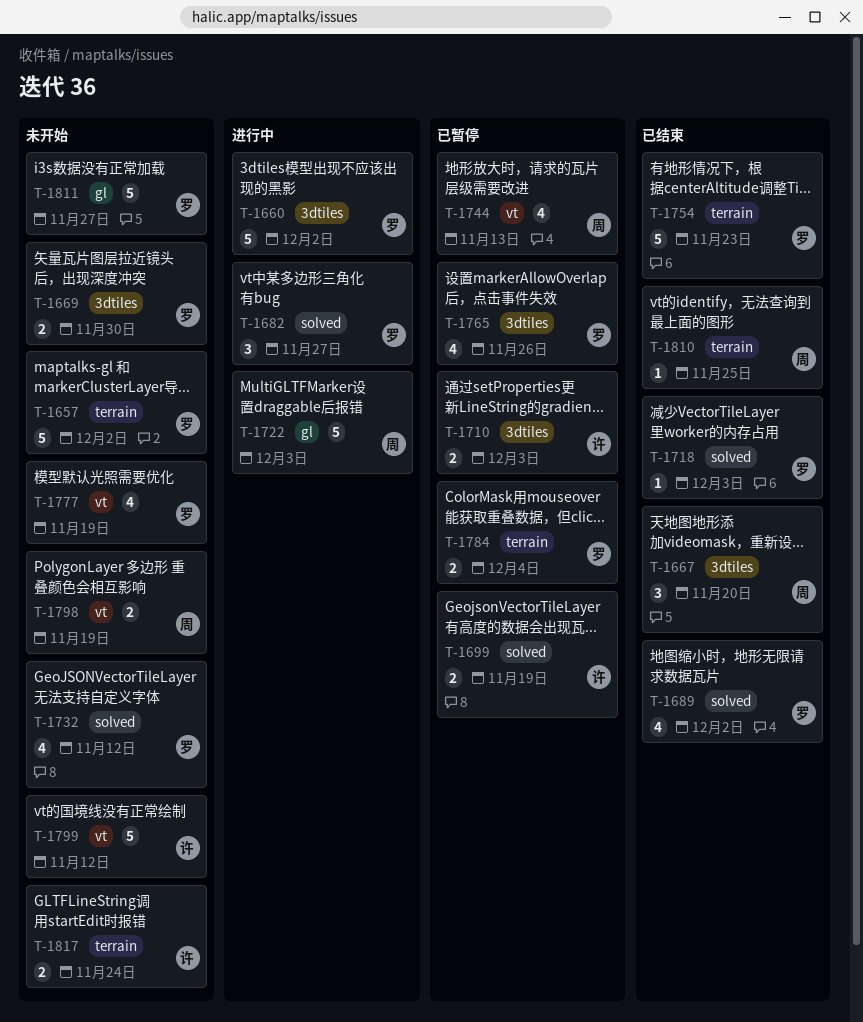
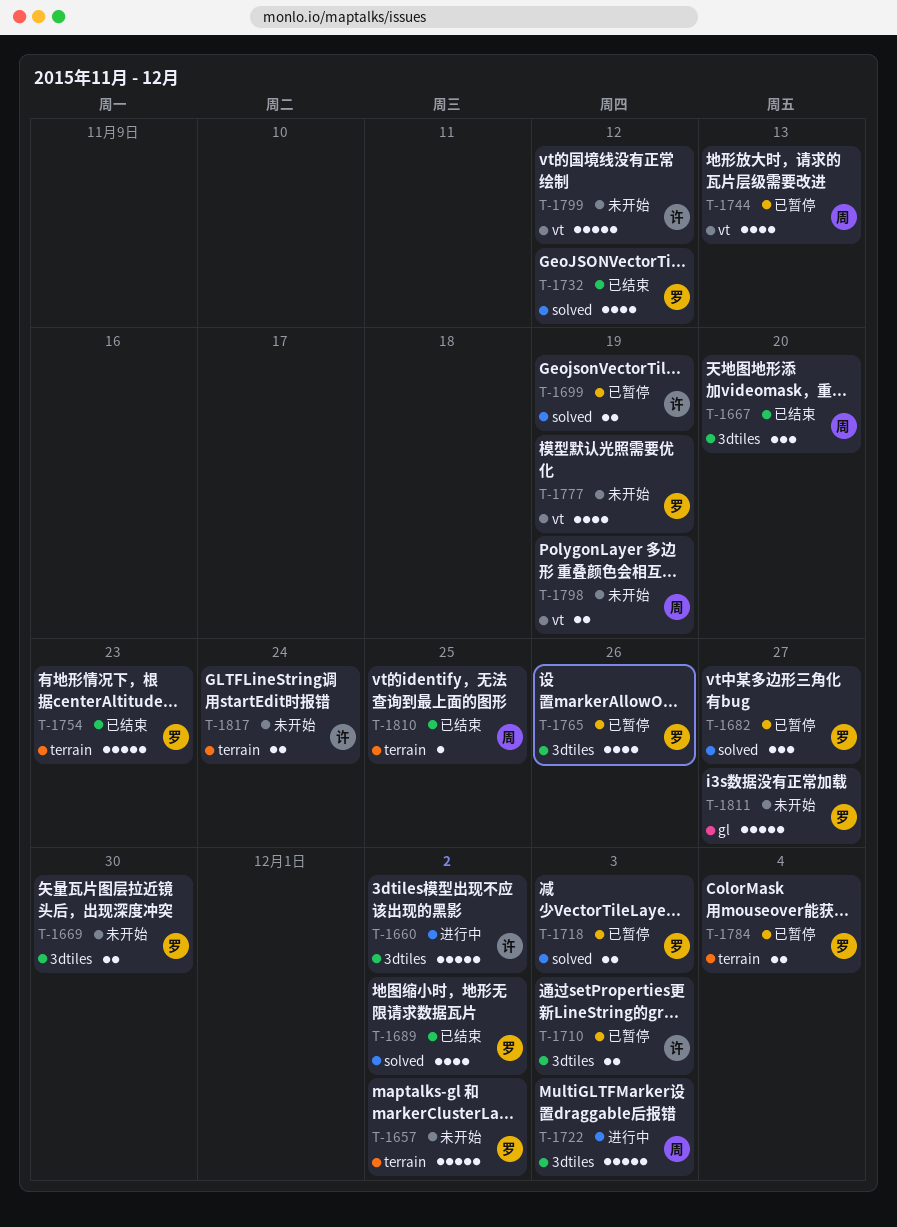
T-1660, owner: 罗 -> 许
T-1682, status: 进行中 -> 已暂停
T-1718, status: 已结束 -> 已暂停
T-1718, estimate: 1 -> 2
T-1722, label: gl -> 3dtiles
T-1732, status: 未开始 -> 已结束

